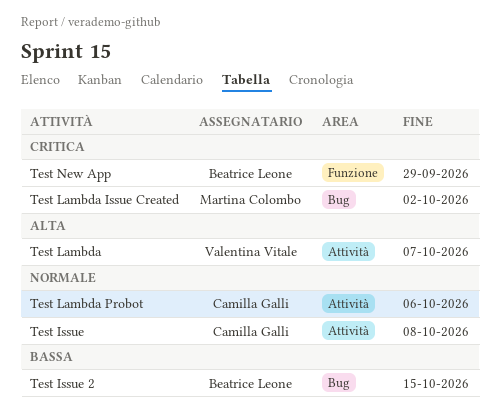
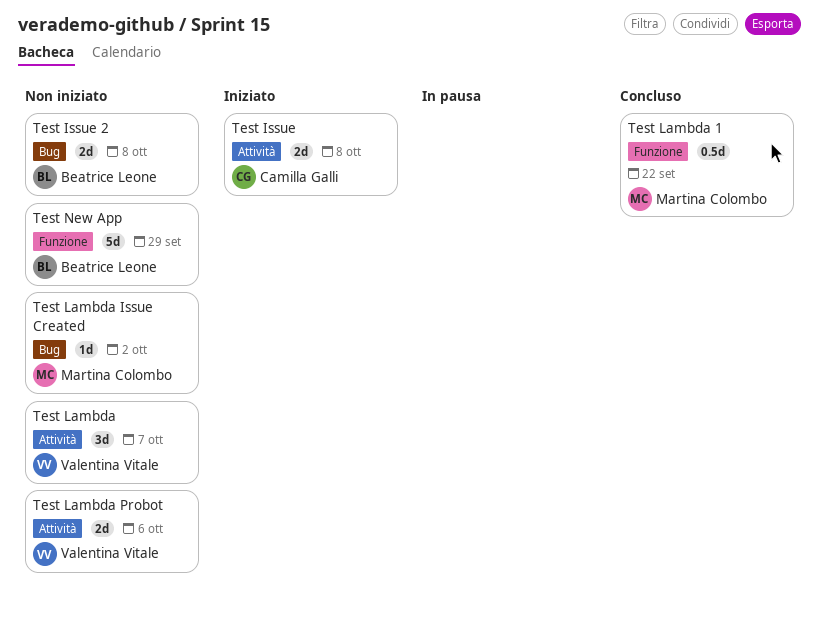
Test Issue 2, due: Oct 15 -> Oct 8
Test Lambda 1: none -> present
Test Lambda Probot, owner: Camilla Galli -> Valentina Vitale

